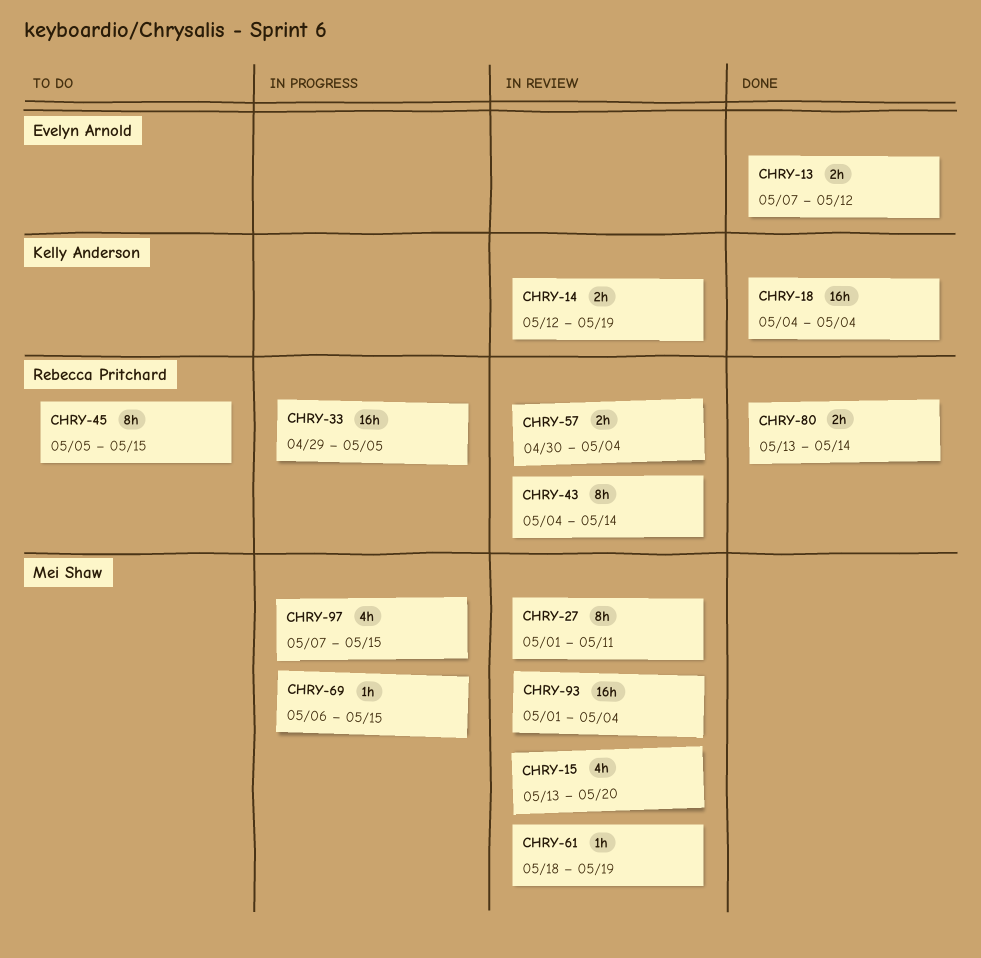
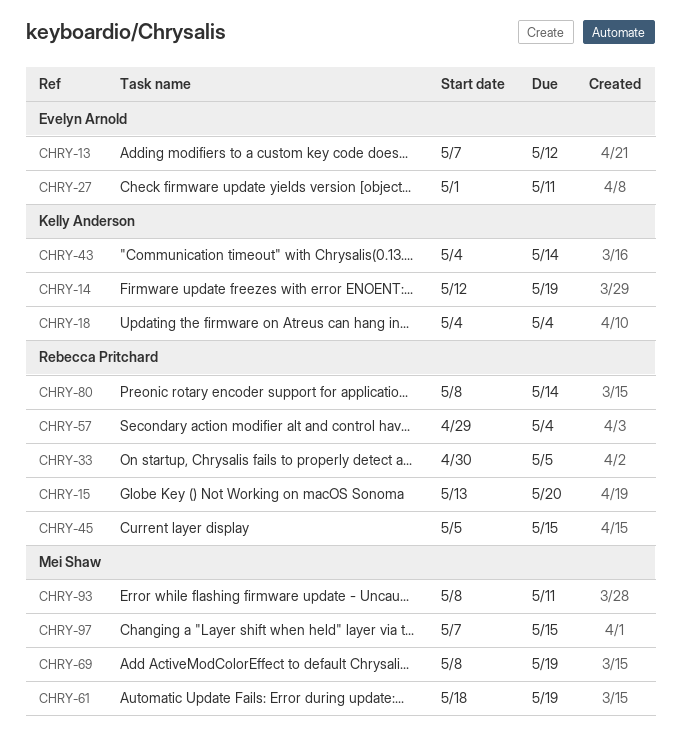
CHRY-15, owner: Mei Shaw -> Rebecca Pritchard
CHRY-27, owner: Mei Shaw -> Evelyn Arnold
CHRY-33, start: Apr 29 -> Apr 30
CHRY-43, owner: Rebecca Pritchard -> Kelly Anderson
CHRY-57, start: Apr 30 -> Apr 29
CHRY-69, start: May 6 -> May 8
CHRY-69, due: May 15 -> May 19
CHRY-80, start: May 13 -> May 8
CHRY-93, start: May 1 -> May 8
CHRY-93, due: May 4 -> May 11

